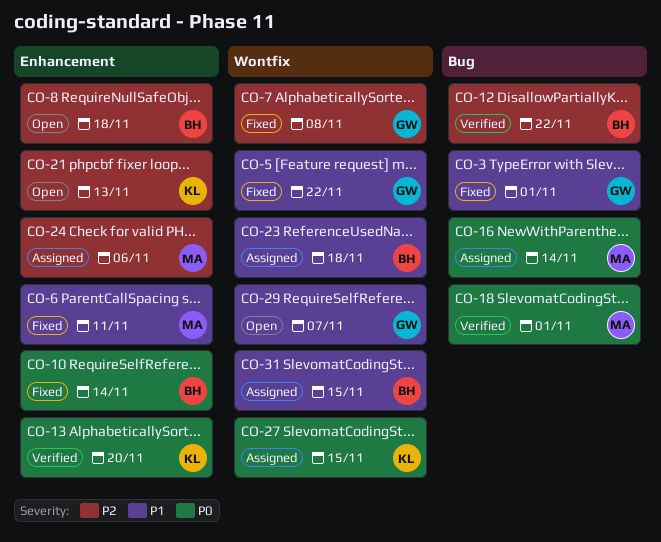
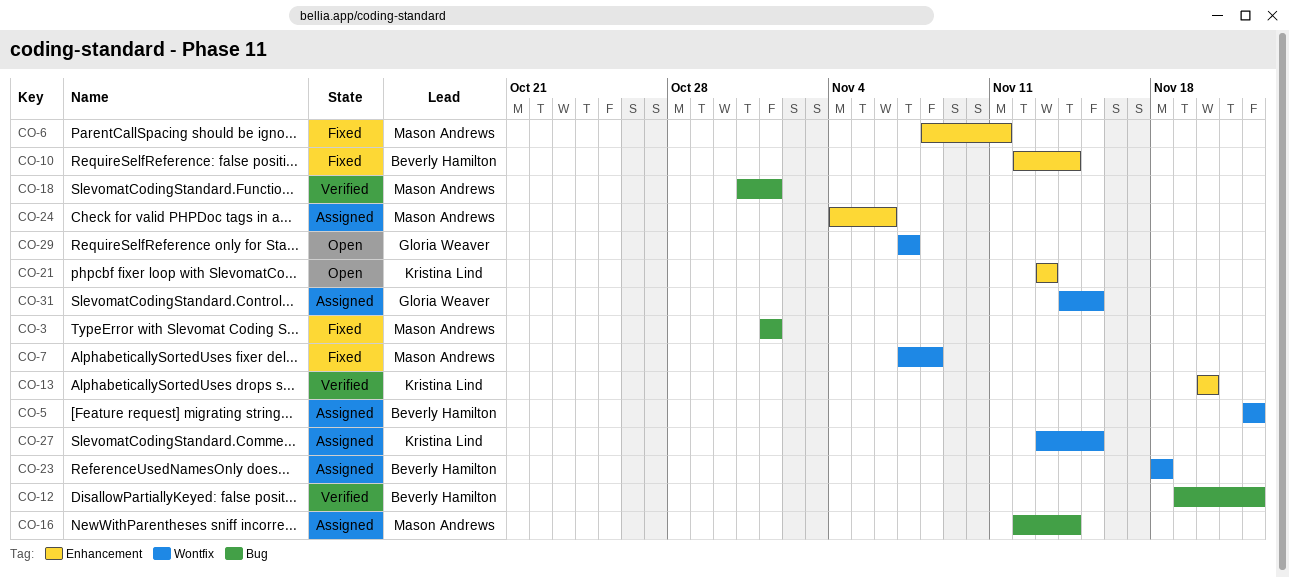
CO-3, owner: Gloria Weaver -> Mason Andrews
CO-5, status: Fixed -> Assigned
CO-5, owner: Gloria Weaver -> Beverly Hamilton
CO-7, owner: Gloria Weaver -> Mason Andrews
CO-8: present -> none
CO-31, owner: Beverly Hamilton -> Gloria Weaver

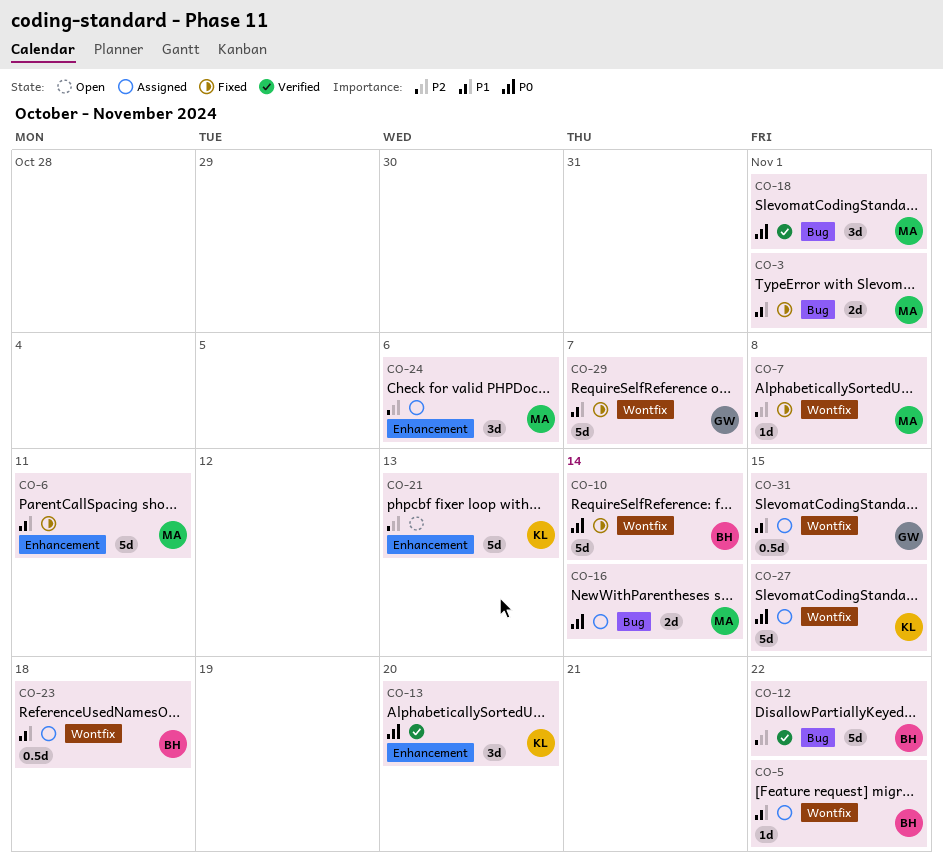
CO-10, label: Enhancement -> Wontfix
CO-29, status: Open -> Fixed

